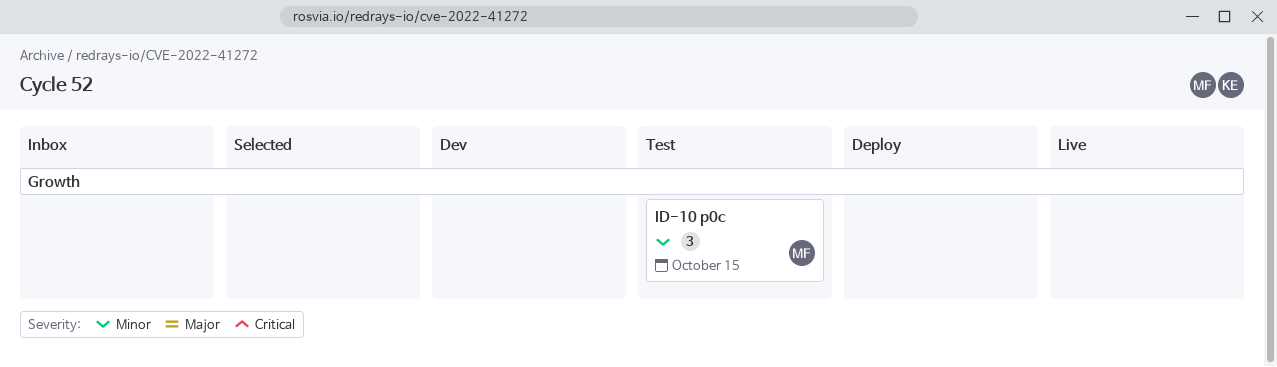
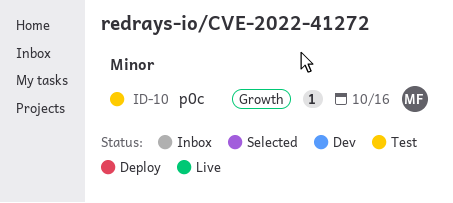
ID-10, estimate: 3 -> 1
ID-10, due: Oct 15 -> Oct 16

